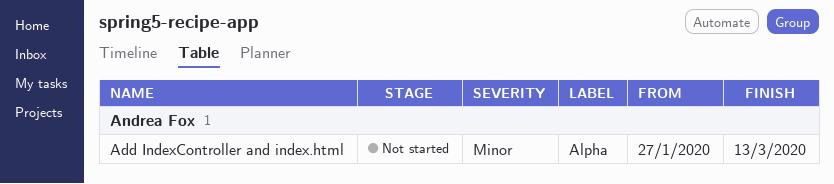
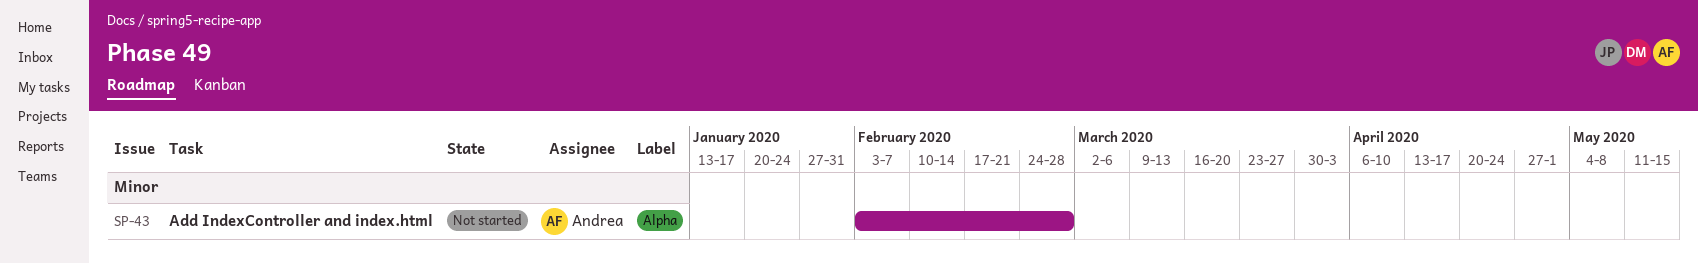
Add IndexController and index.html, start: Jan 27 -> Feb 3
Add IndexController and index.html, due: Mar 13 -> Feb 28

